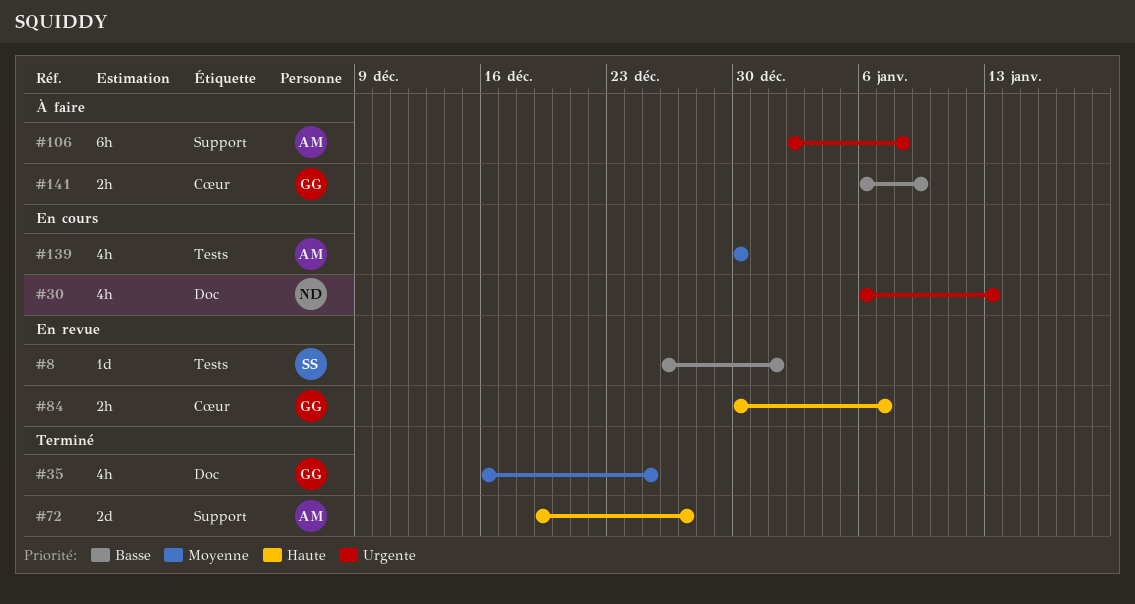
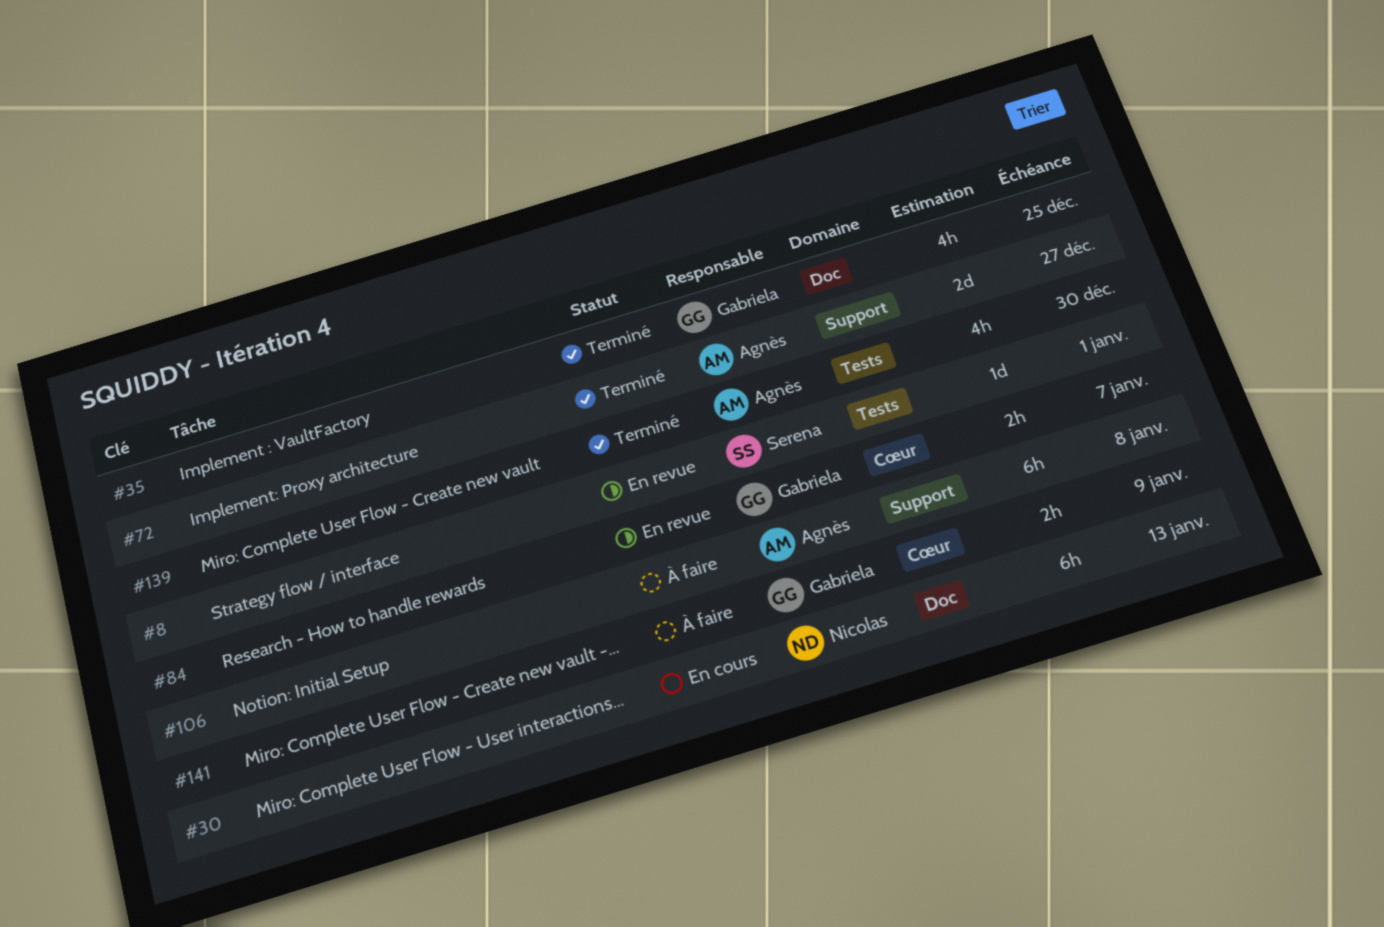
#30, estimate: 4h -> 6h
#139, status: En cours -> Terminé

